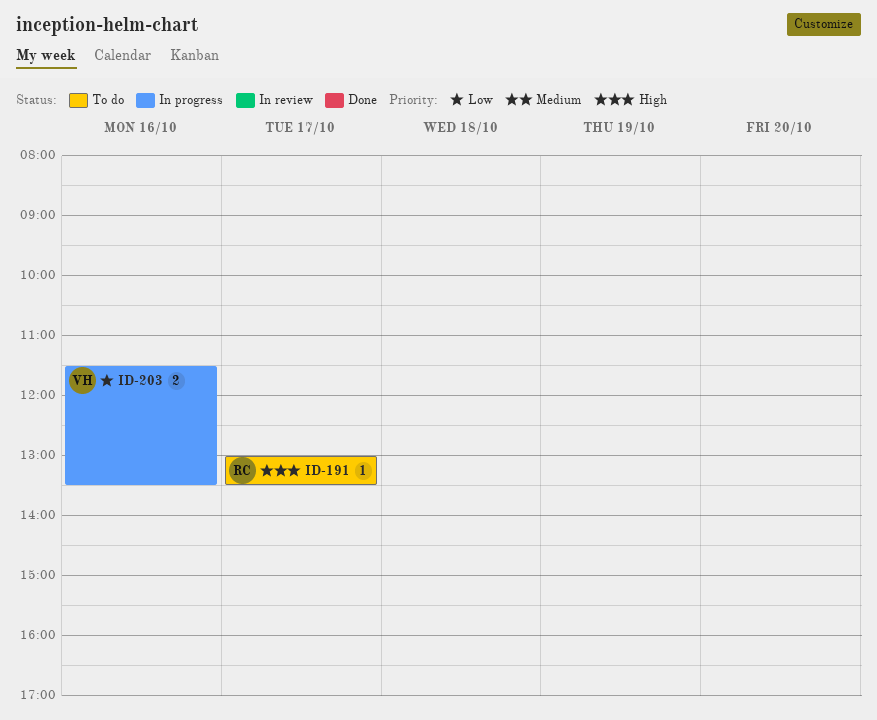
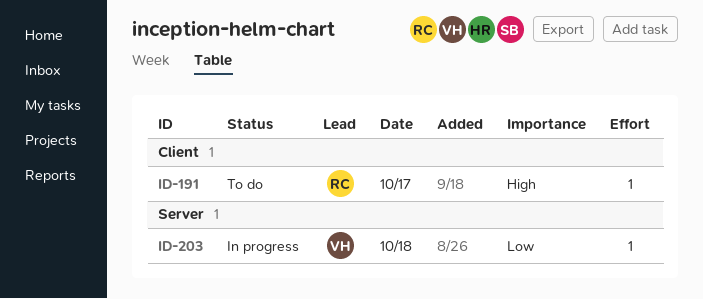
ID-203, estimate: 2 -> 1
ID-203, day: Oct 16 -> Oct 18

